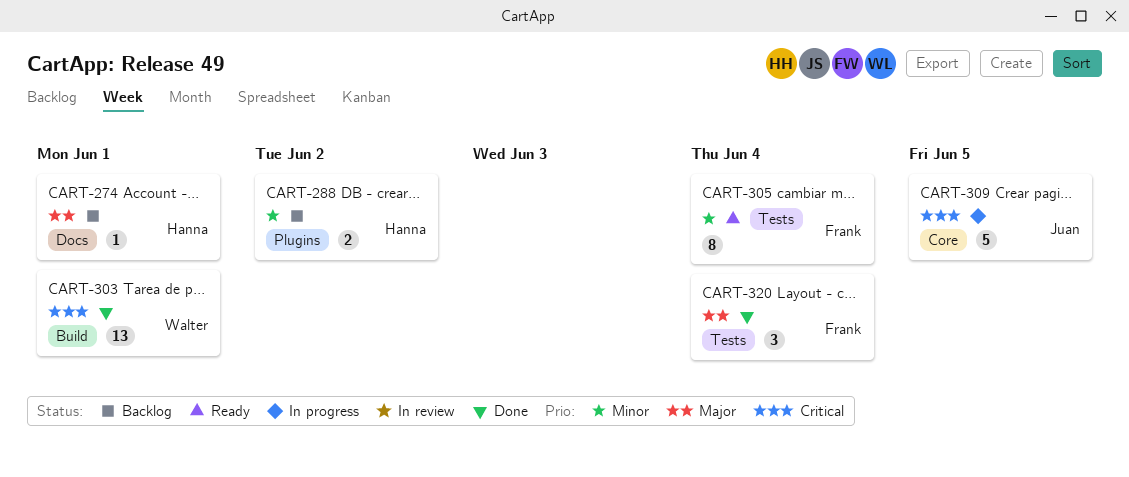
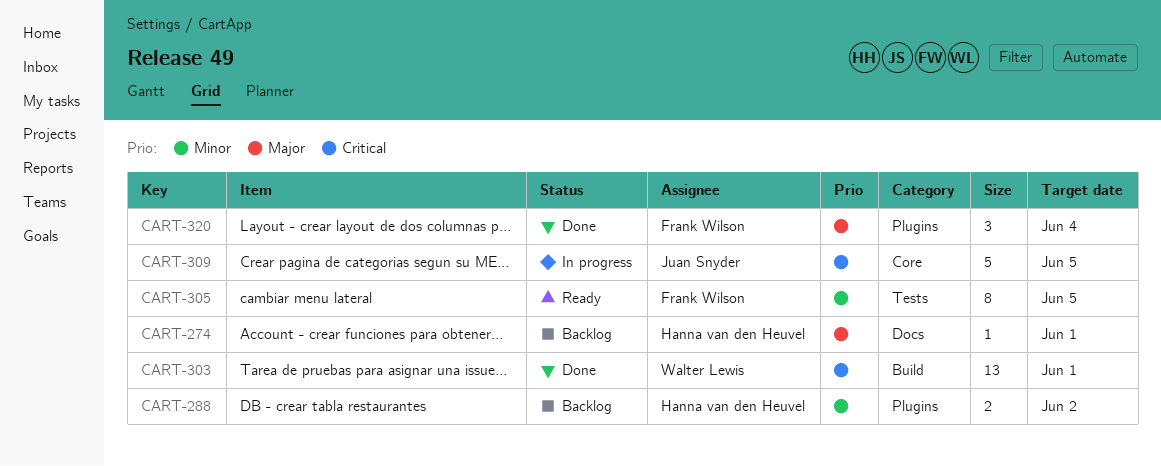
CART-305, due: Jun 4 -> Jun 5
CART-320, label: Tests -> Plugins

